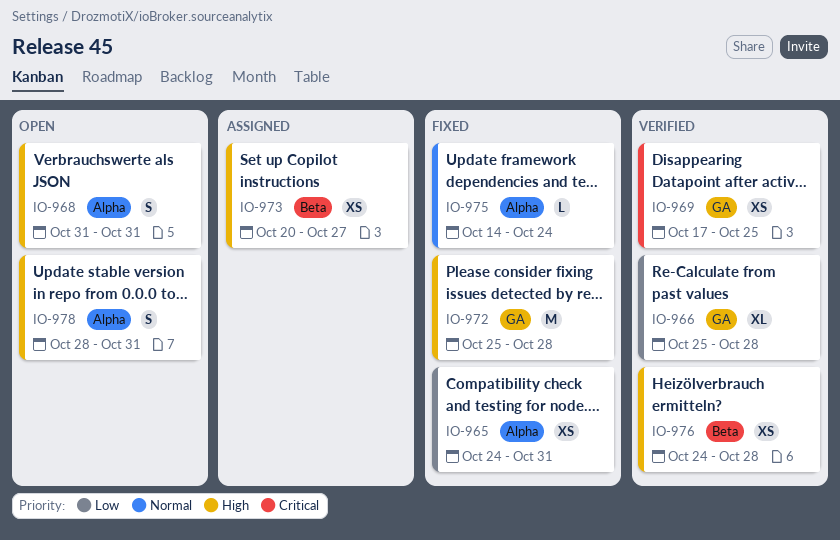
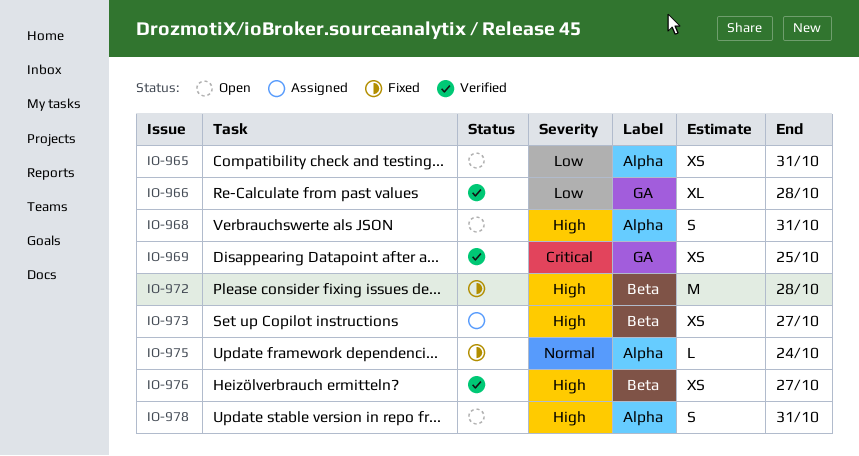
IO-965, status: Fixed -> Open
IO-972, label: GA -> Beta
IO-976, due: Oct 28 -> Oct 27

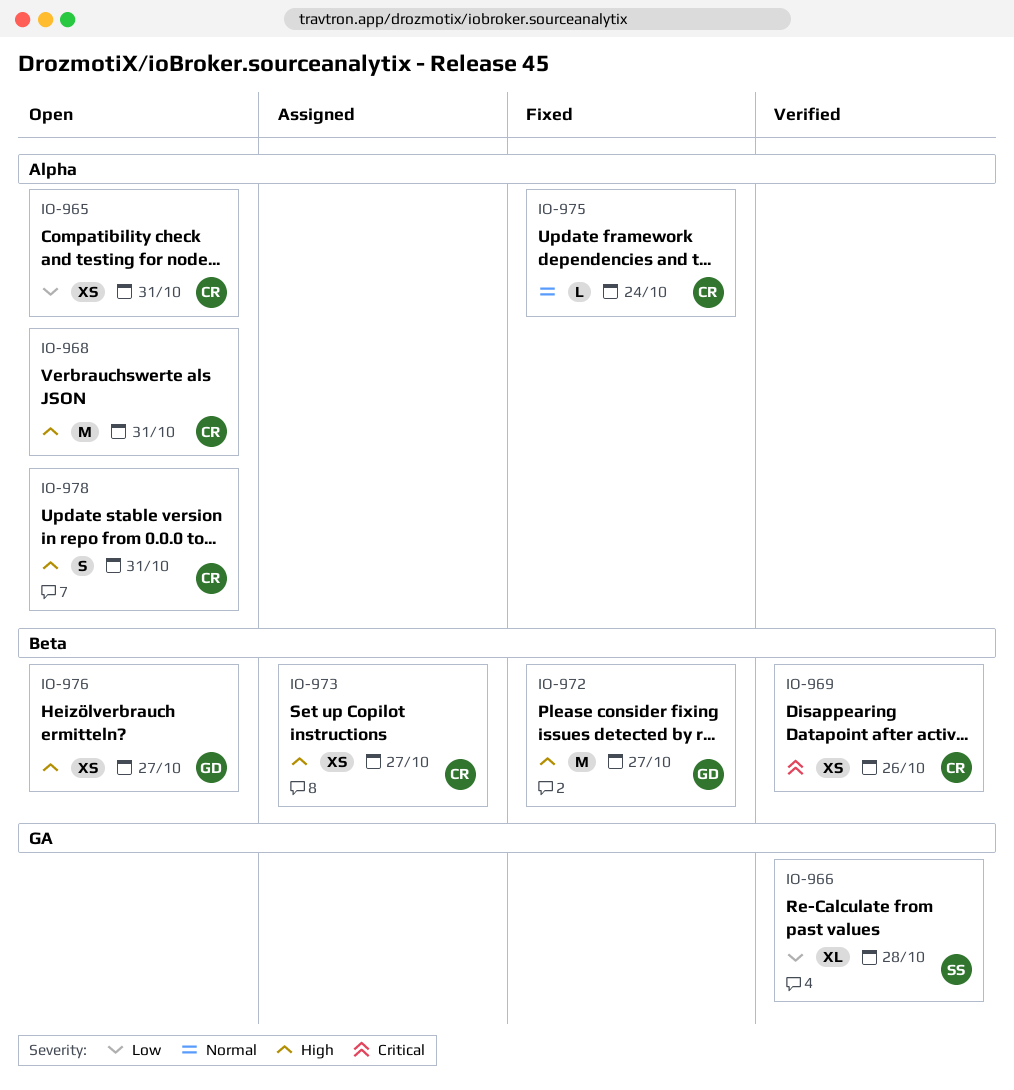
IO-968, estimate: S -> M
IO-969, label: GA -> Beta
IO-969, due: Oct 25 -> Oct 26
IO-972, due: Oct 28 -> Oct 27
IO-976, status: Verified -> Open

